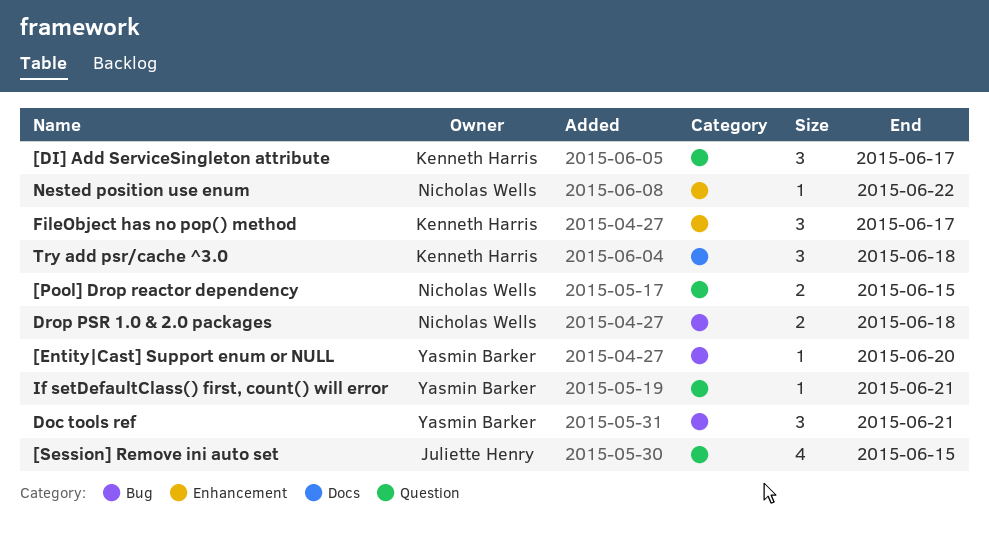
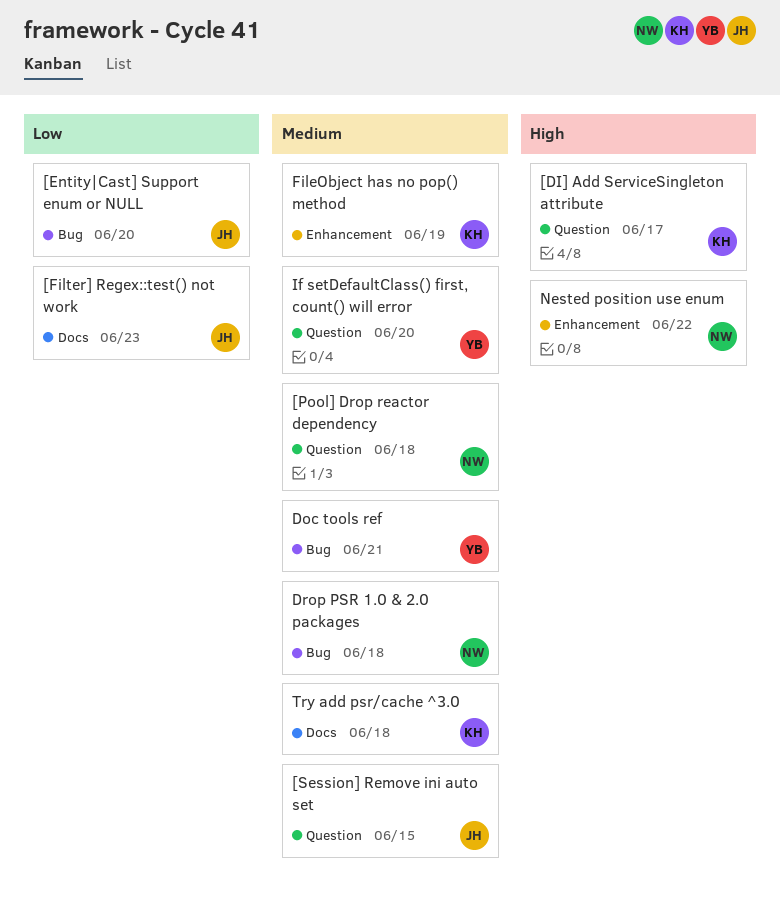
[Entity|Cast] Support enum or NULL, owner: Yasmin Barker -> Juliette Henry
[Filter] Regex::test() not work: none -> present
[Pool] Drop reactor dependency, due: Jun 15 -> Jun 18
FileObject has no pop() method, due: Jun 17 -> Jun 19
If setDefaultClass() first, count() will error, due: Jun 21 -> Jun 20

